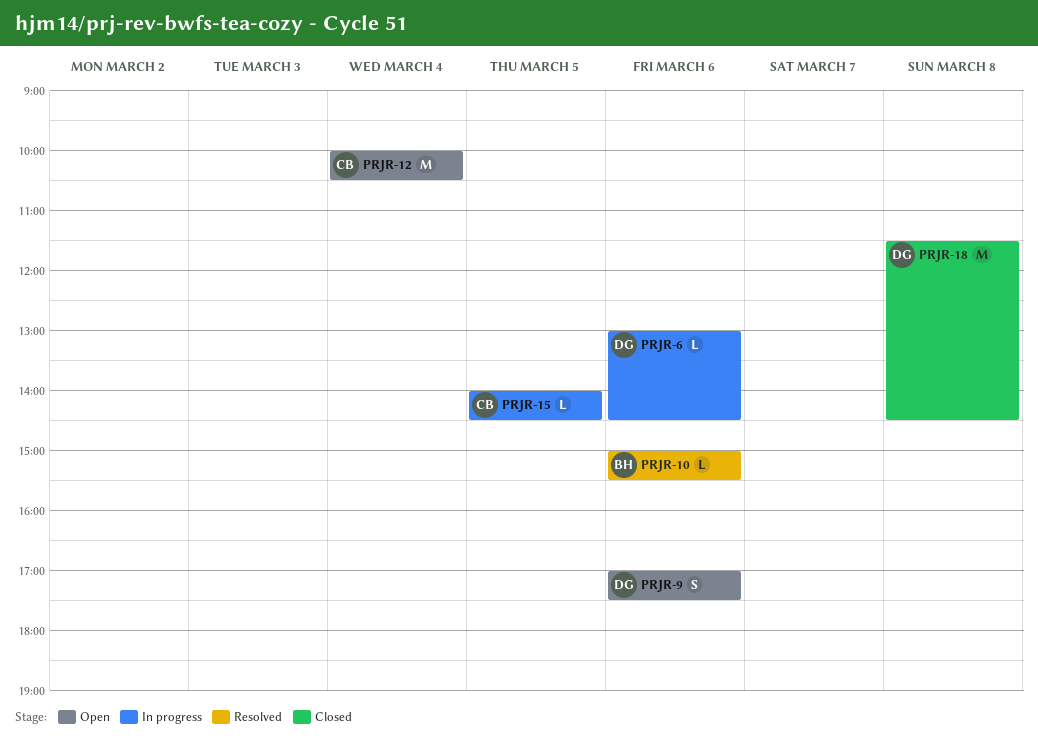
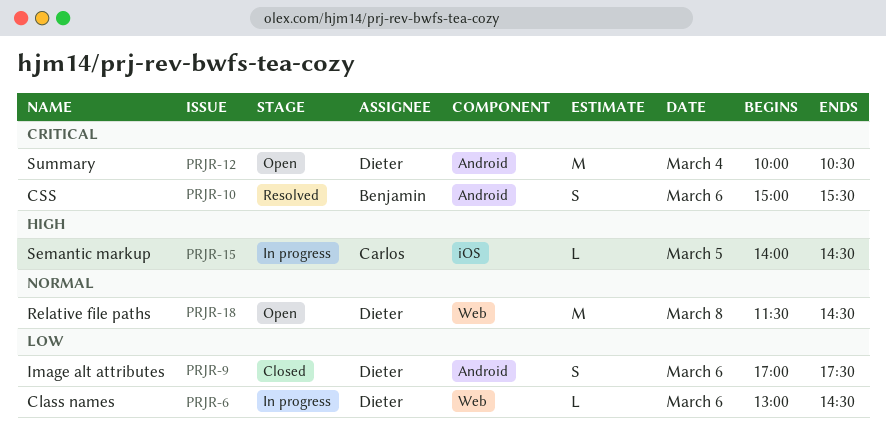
PRJR-9, status: Open -> Closed
PRJR-10, estimate: L -> S
PRJR-12, owner: Carlos -> Dieter
PRJR-18, status: Closed -> Open

